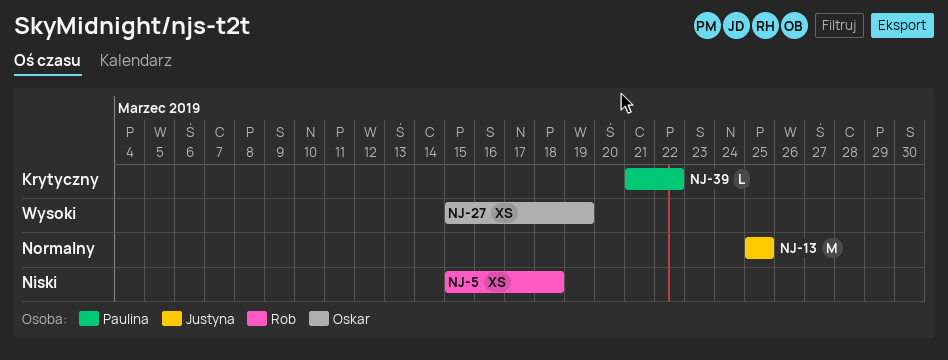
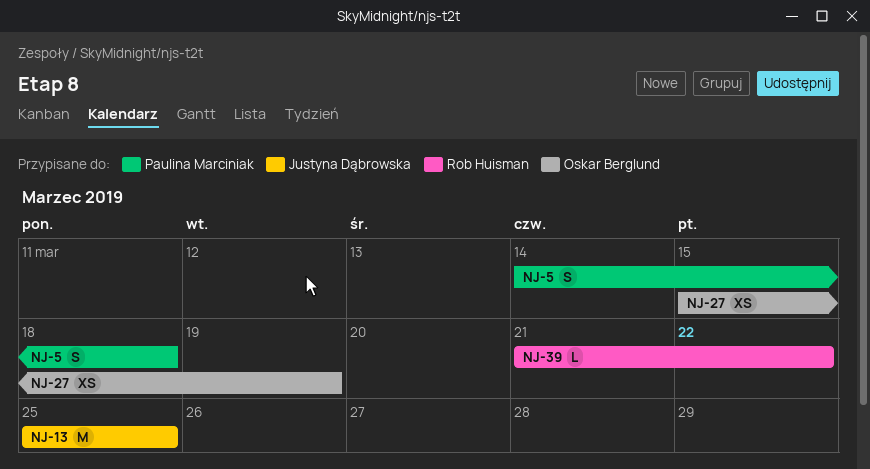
NJ-5, owner: Rob Huisman -> Paulina Marciniak
NJ-5, estimate: XS -> S
NJ-5, start: Mar 15 -> Mar 14
NJ-39, owner: Paulina Marciniak -> Rob Huisman

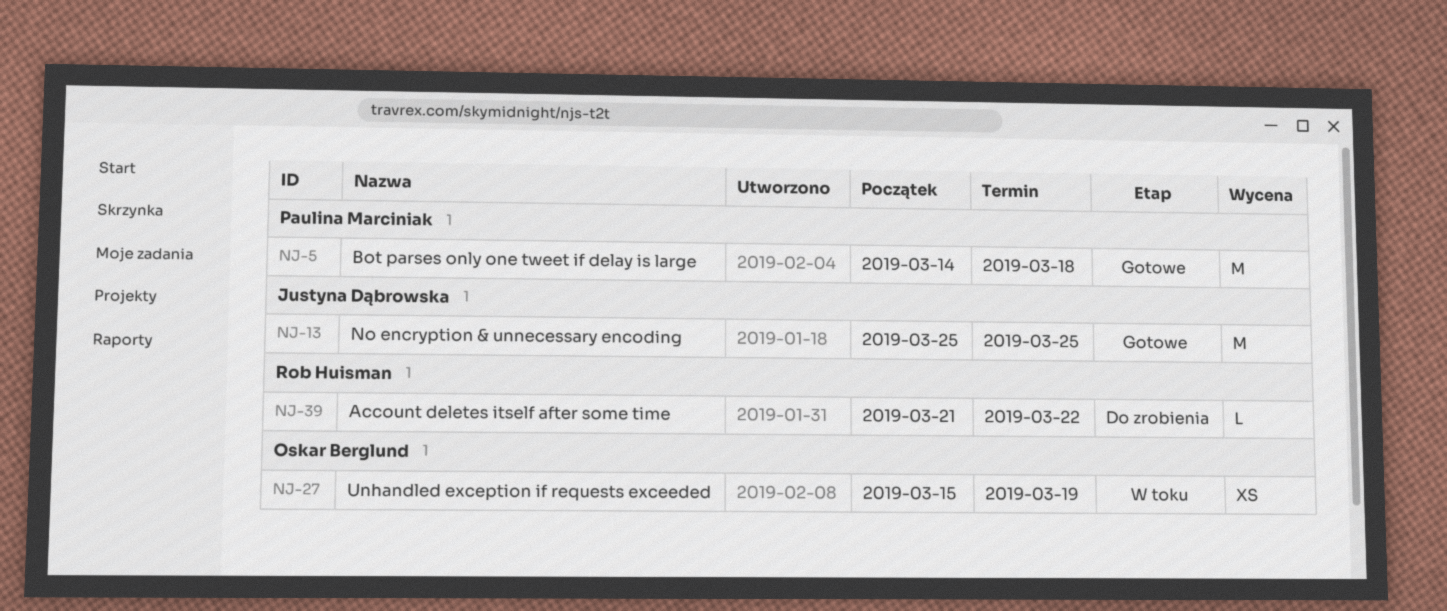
NJ-5, estimate: S -> M

